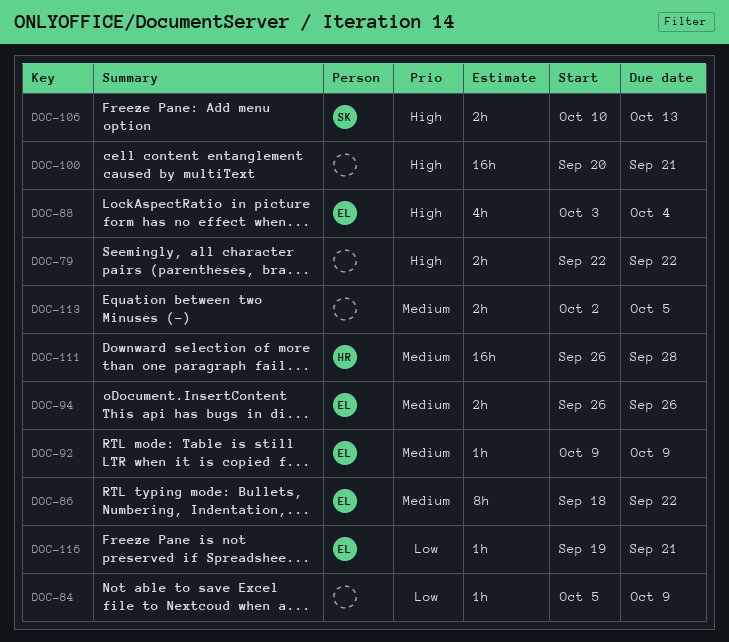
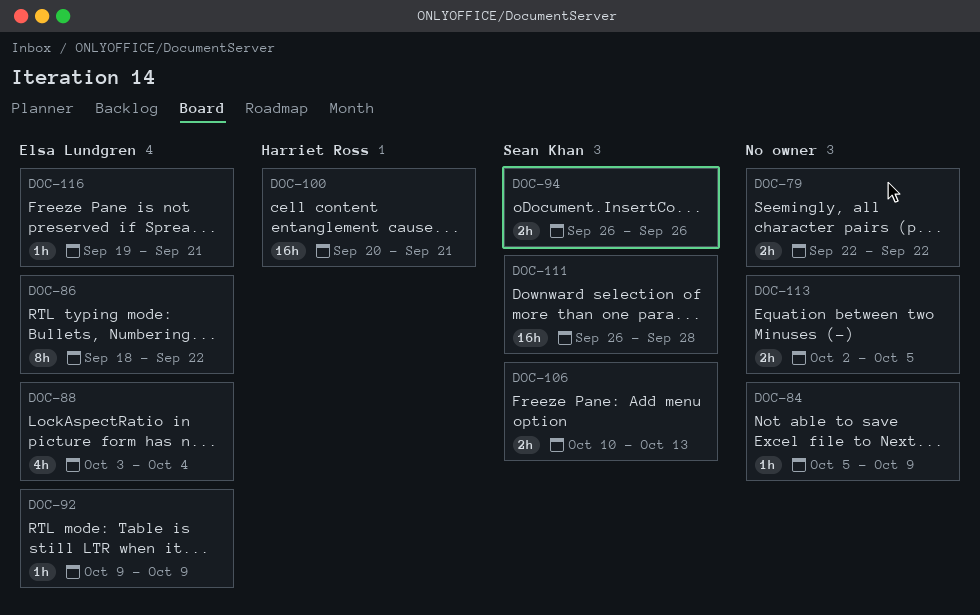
DOC-94, owner: Elsa Lundgren -> Sean Khan
DOC-100, owner: none -> Harriet Ross
DOC-111, owner: Harriet Ross -> Sean Khan

